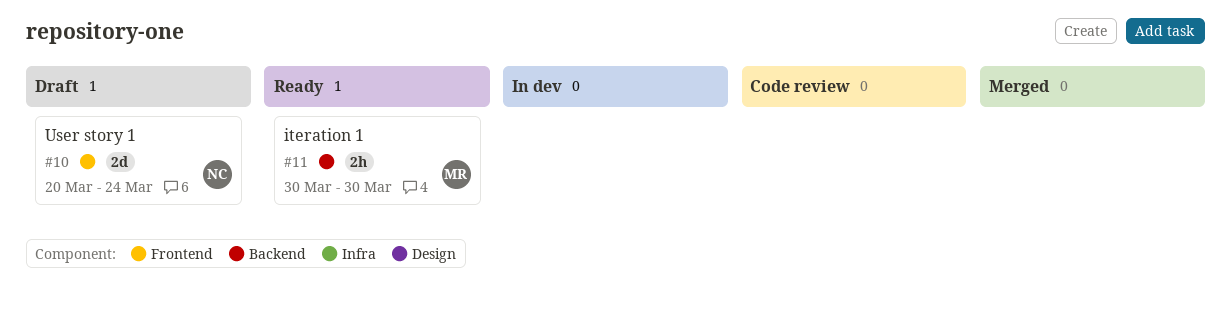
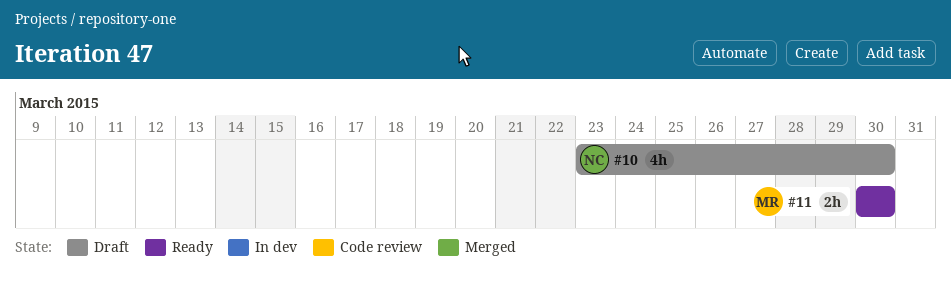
#10, estimate: 2d -> 4h
#10, start: Mar 20 -> Mar 23
#10, due: Mar 24 -> Mar 30

